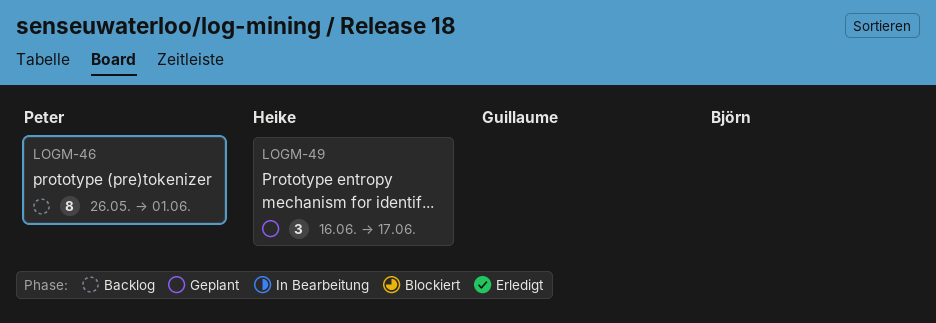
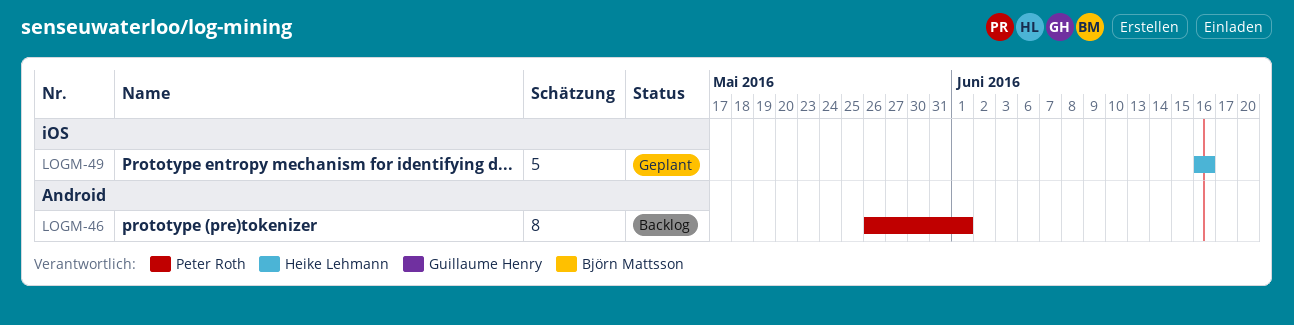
LOGM-49, estimate: 3 -> 5
LOGM-49, due: Jun 17 -> Jun 16

